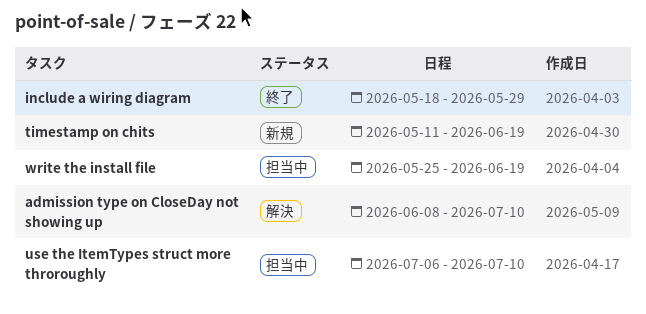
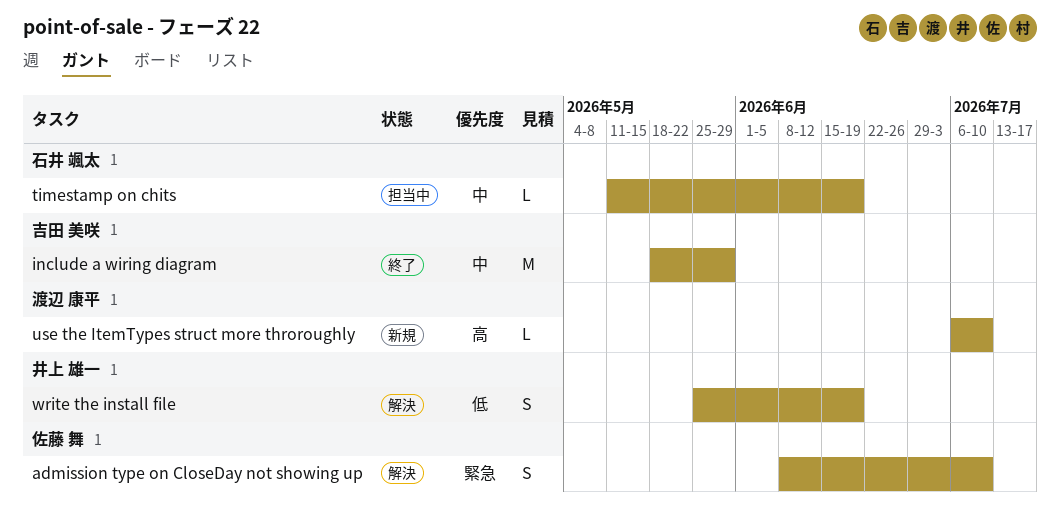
timestamp on chits, status: 新規 -> 担当中
use the ItemTypes struct more throroughly, status: 担当中 -> 新規
write the install file, status: 担当中 -> 解決

